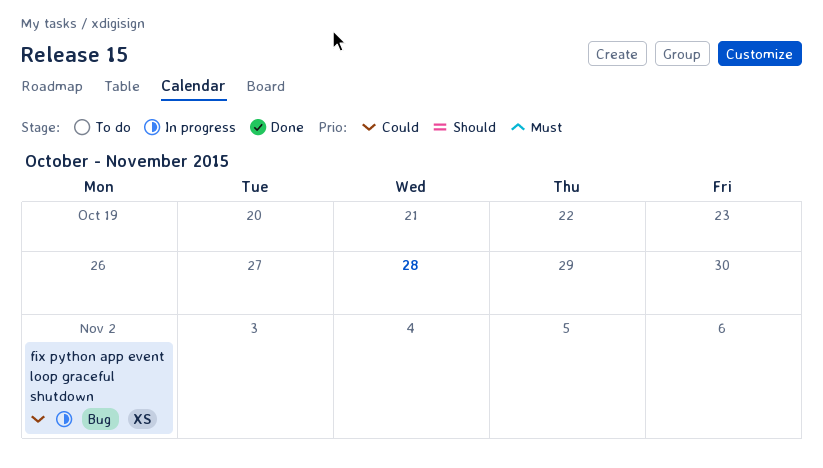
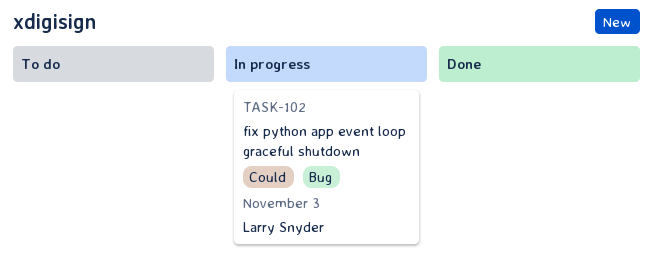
fix python app event loop graceful shutdown, due: Nov 2 -> Nov 3

